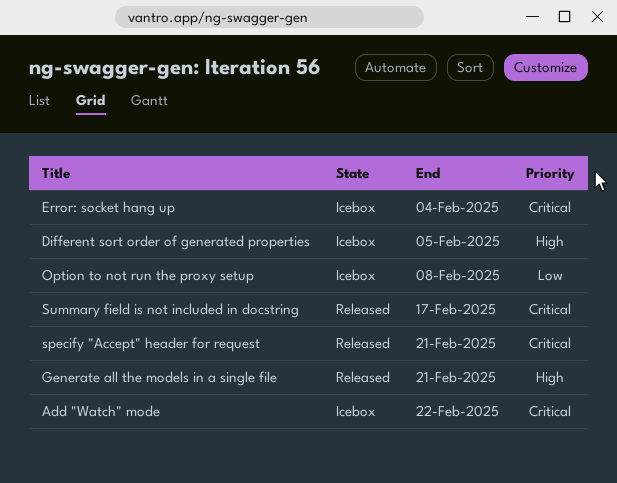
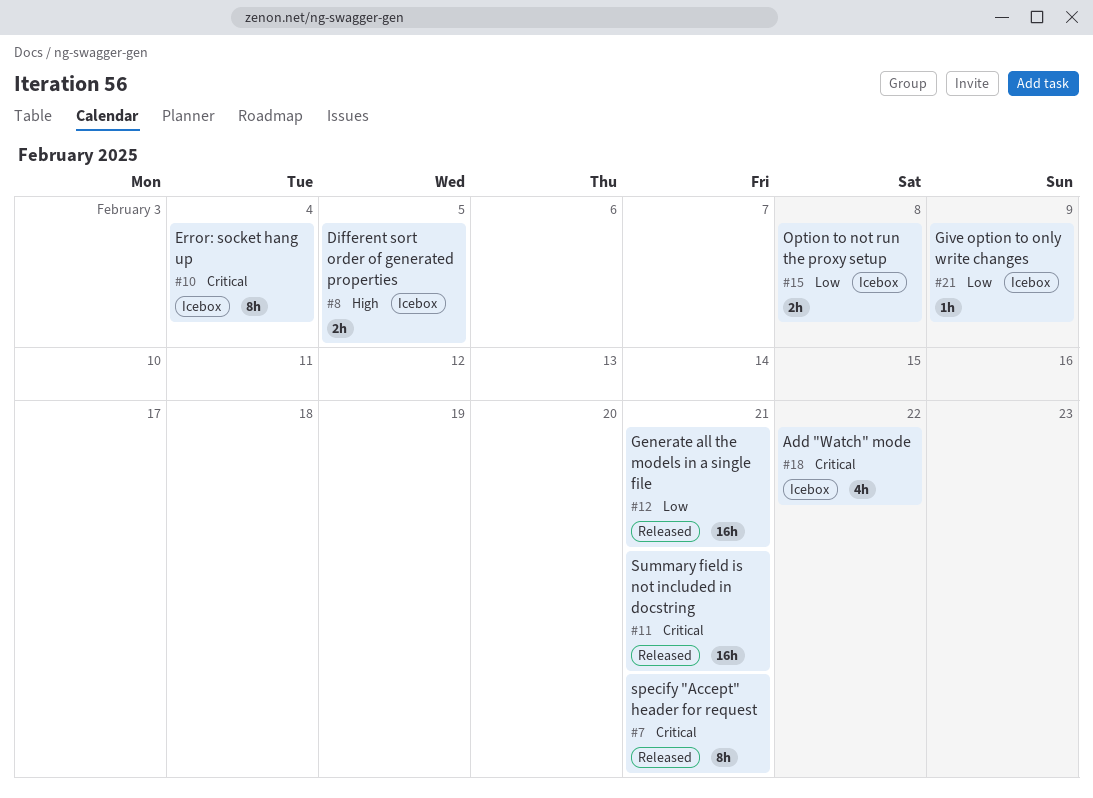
Generate all the models in a single file, priority: High -> Low
Give option to only write changes: none -> present
Summary field is not included in docstring, due: Feb 17 -> Feb 21

